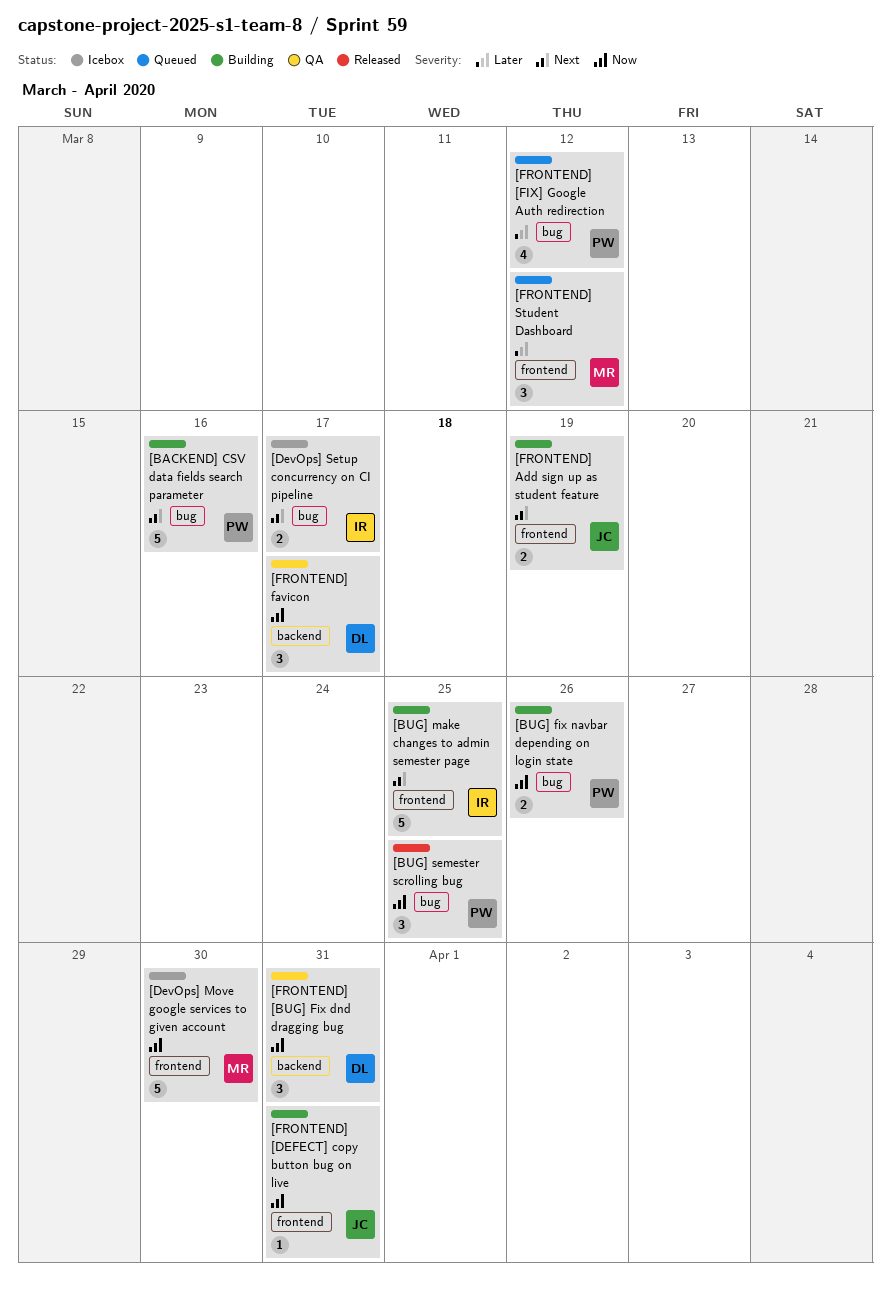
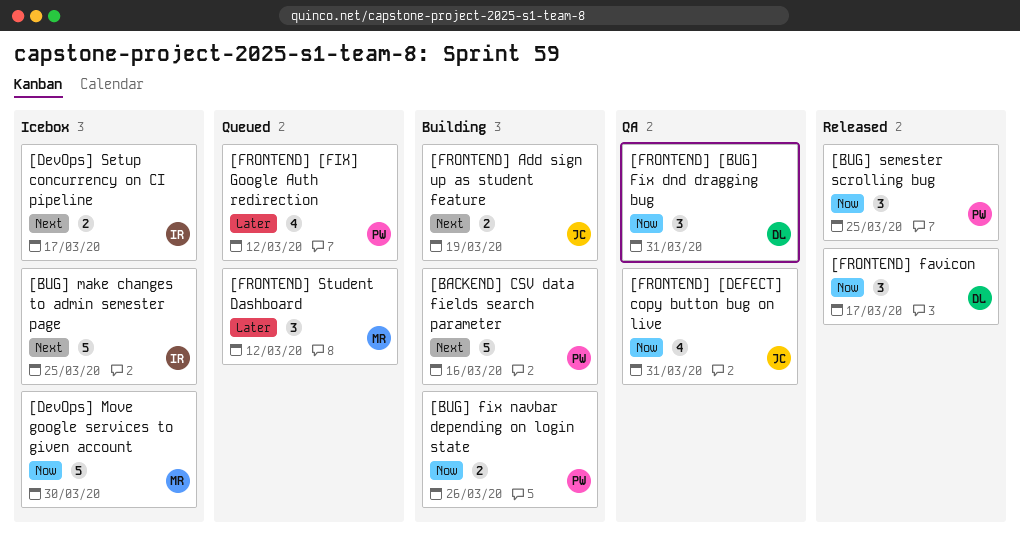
[BUG] make changes to admin semester page, status: Building -> Icebox
[FRONTEND] [DEFECT] copy button bug on live, status: Building -> QA
[FRONTEND] [DEFECT] copy button bug on live, estimate: 1 -> 4
[FRONTEND] favicon, status: QA -> Released

